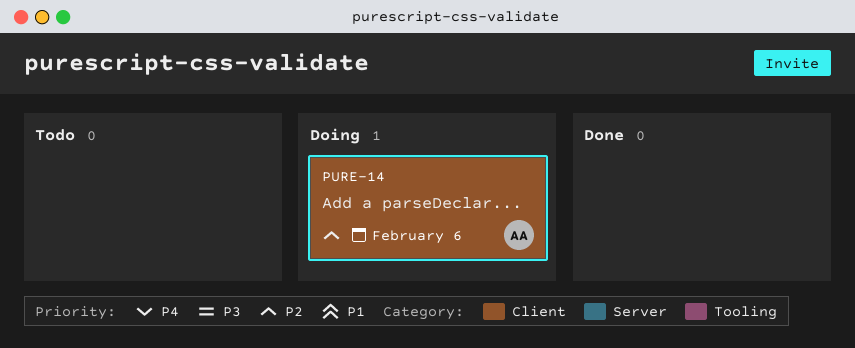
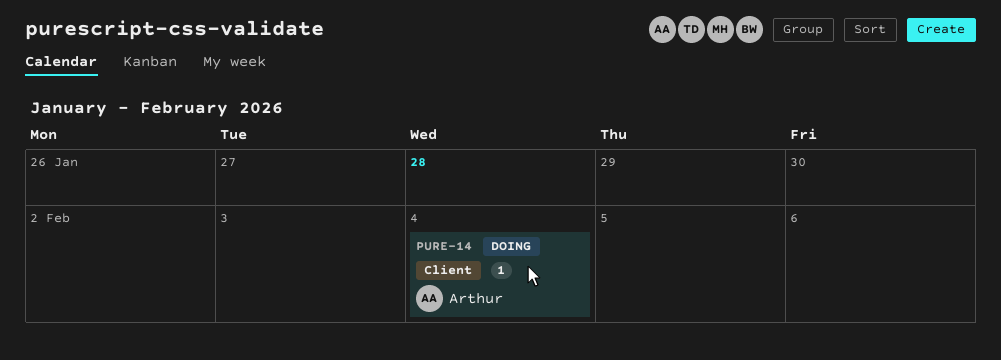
PURE-14, due: Feb 6 -> Feb 4

